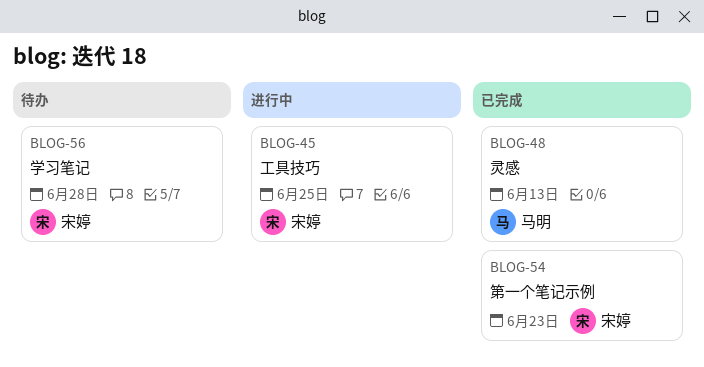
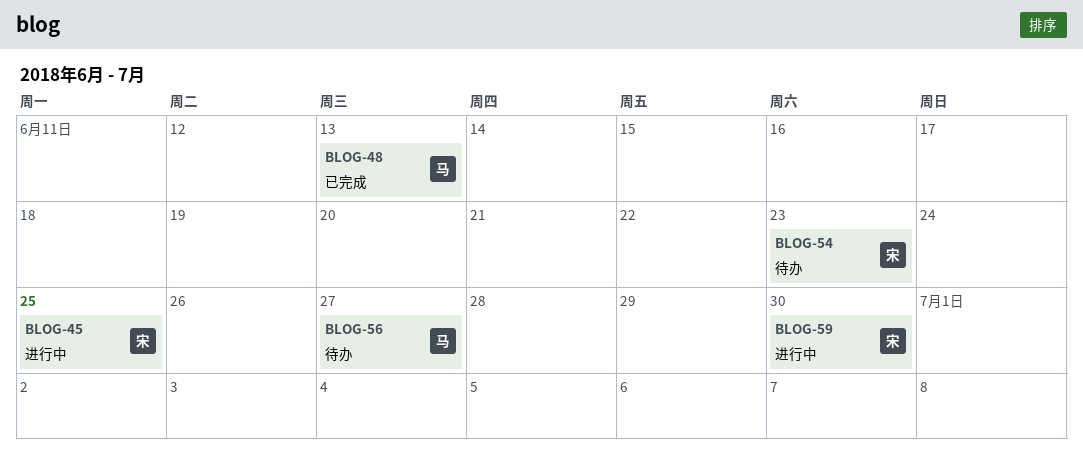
BLOG-54, status: 已完成 -> 待办
BLOG-56, owner: 宋婷 -> 马明
BLOG-56, due: Jun 28 -> Jun 27
BLOG-59: none -> present

